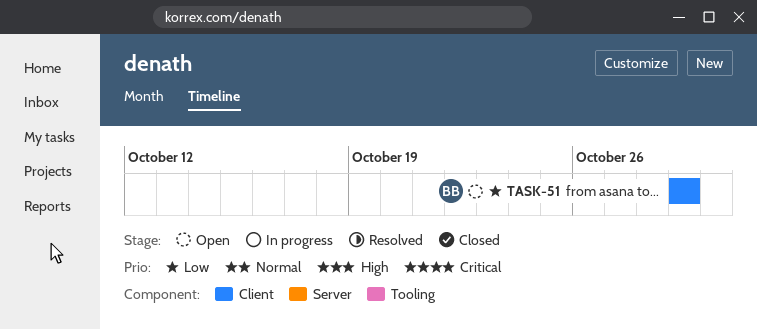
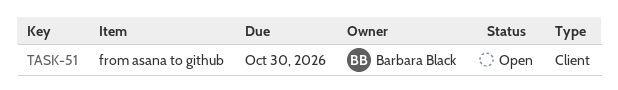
TASK-51, due: Oct 29 -> Oct 30

